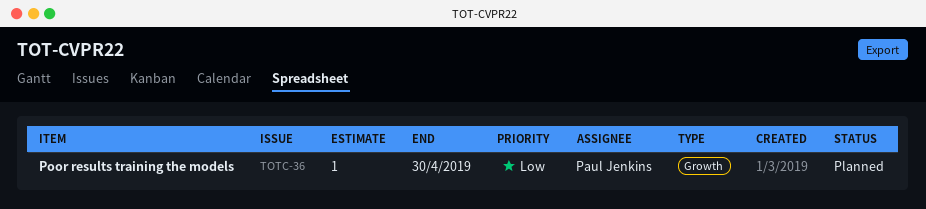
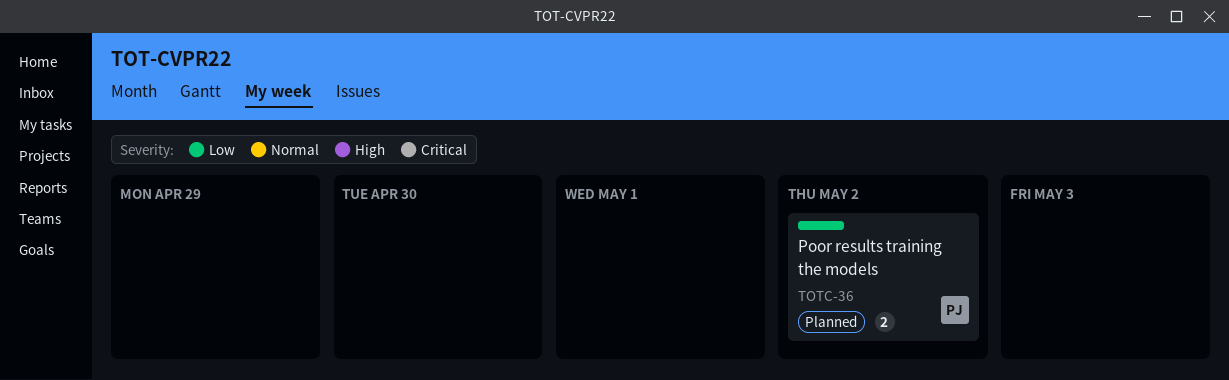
TOTC-36, estimate: 1 -> 2
TOTC-36, due: Apr 30 -> May 2

